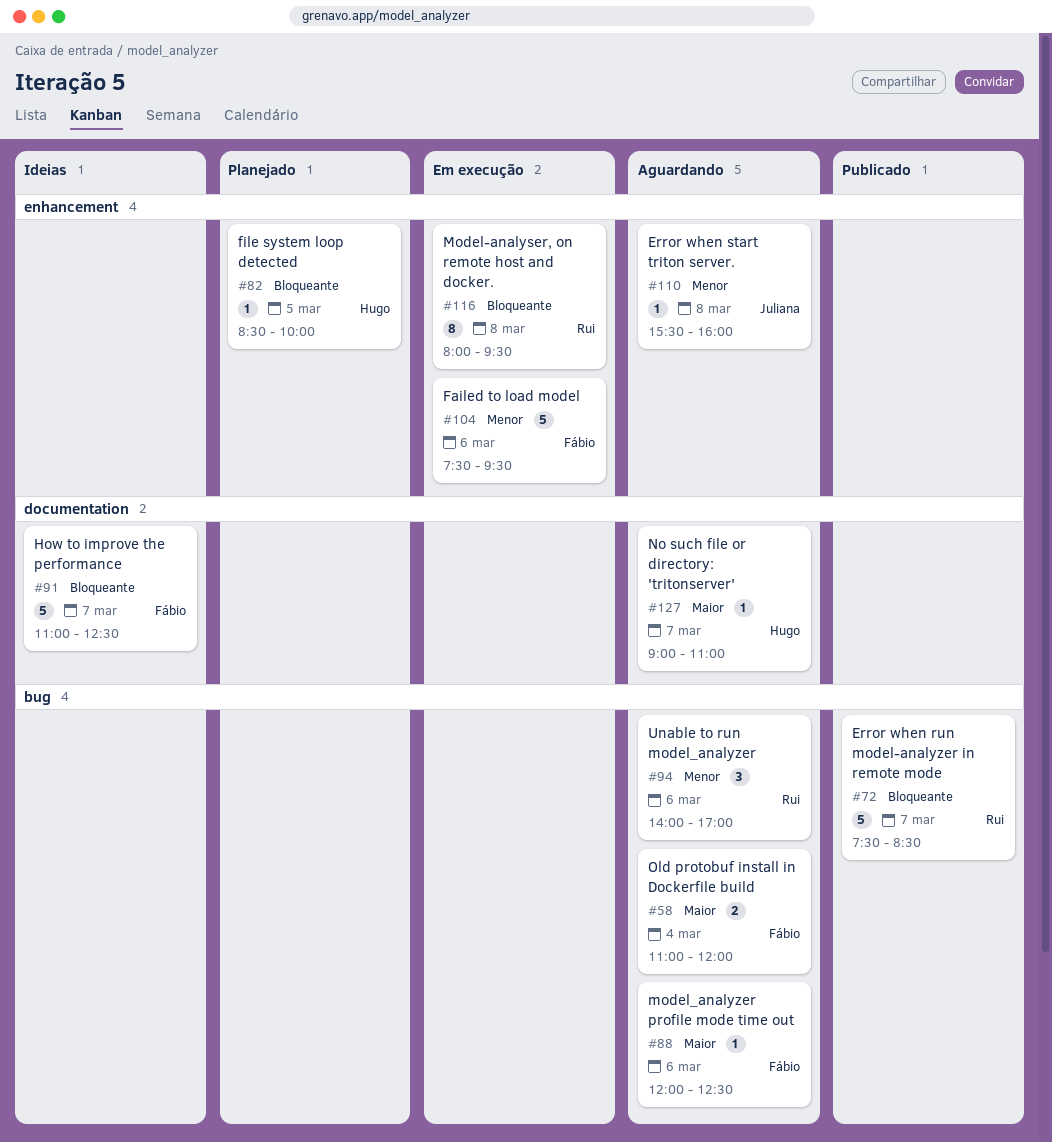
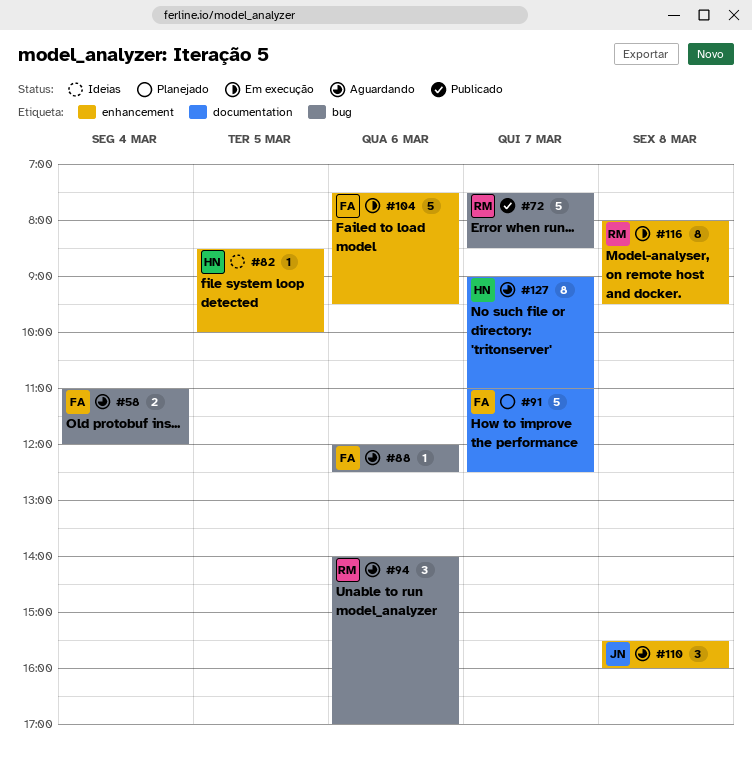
#82, status: Planejado -> Ideias
#91, status: Ideias -> Planejado
#110, estimate: 1 -> 3
#127, estimate: 1 -> 8

